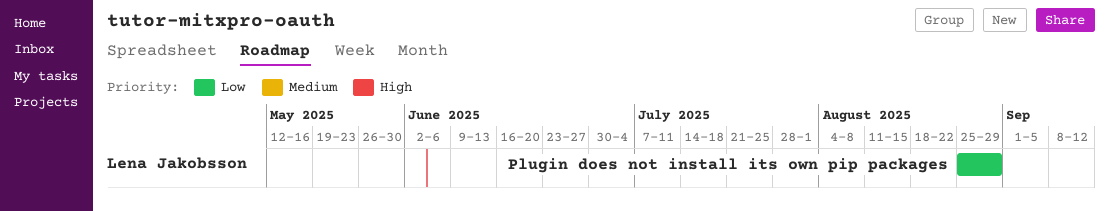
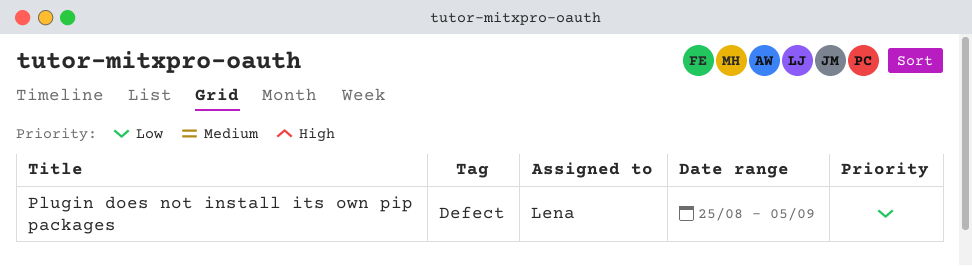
Plugin does not install its own pip packages, due: Aug 29 -> Sep 5

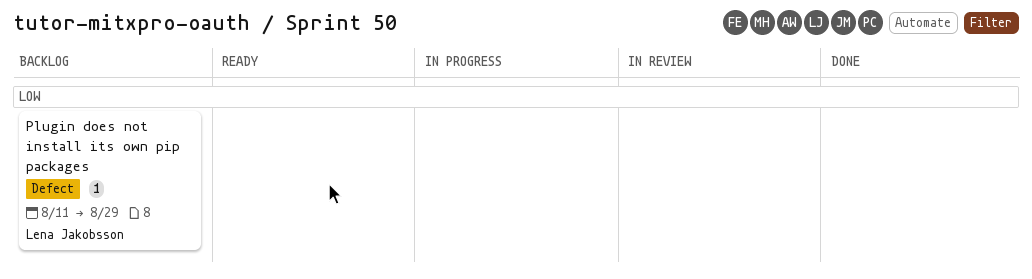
Plugin does not install its own pip packages, start: Aug 25 -> Aug 11
Plugin does not install its own pip packages, due: Sep 5 -> Aug 29

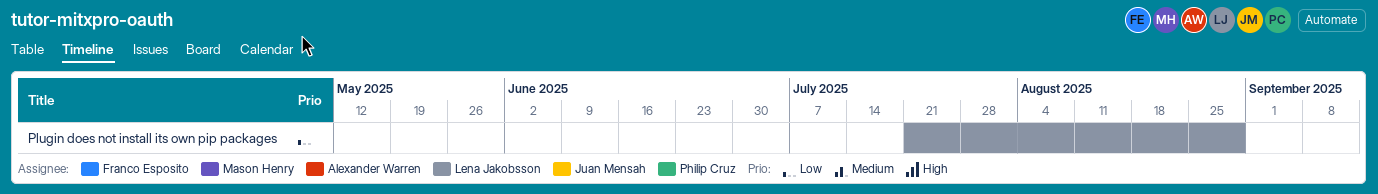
Plugin does not install its own pip packages, start: Aug 11 -> Jul 21

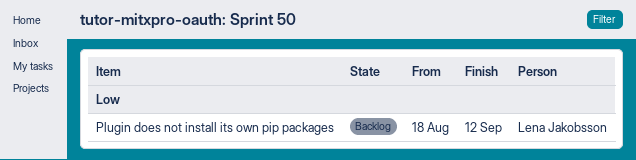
Plugin does not install its own pip packages, start: Jul 21 -> Aug 18
Plugin does not install its own pip packages, due: Aug 29 -> Sep 12

